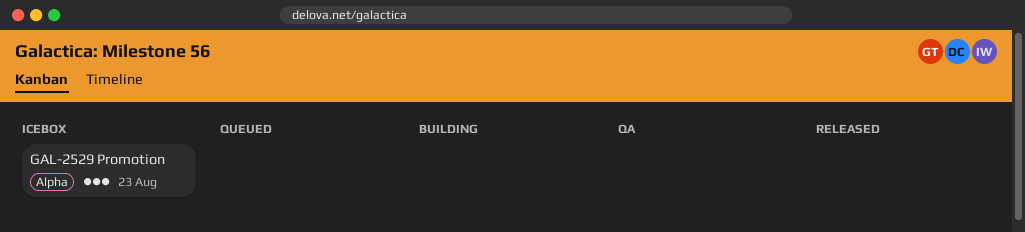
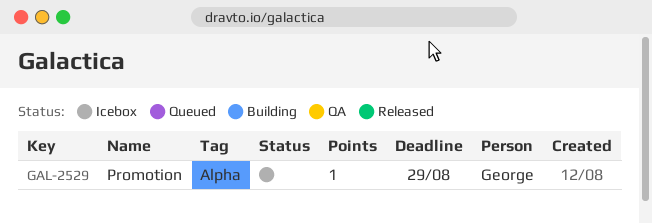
GAL-2529, estimate: 3 -> 1
GAL-2529, due: Aug 23 -> Aug 29

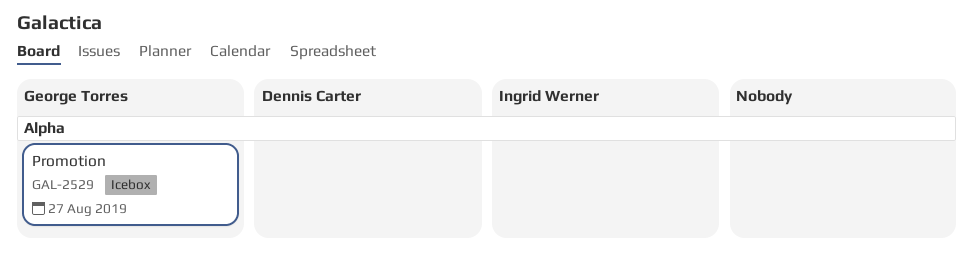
GAL-2529, due: Aug 29 -> Aug 27

